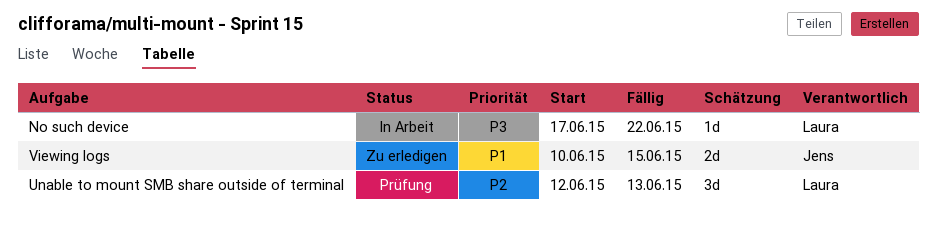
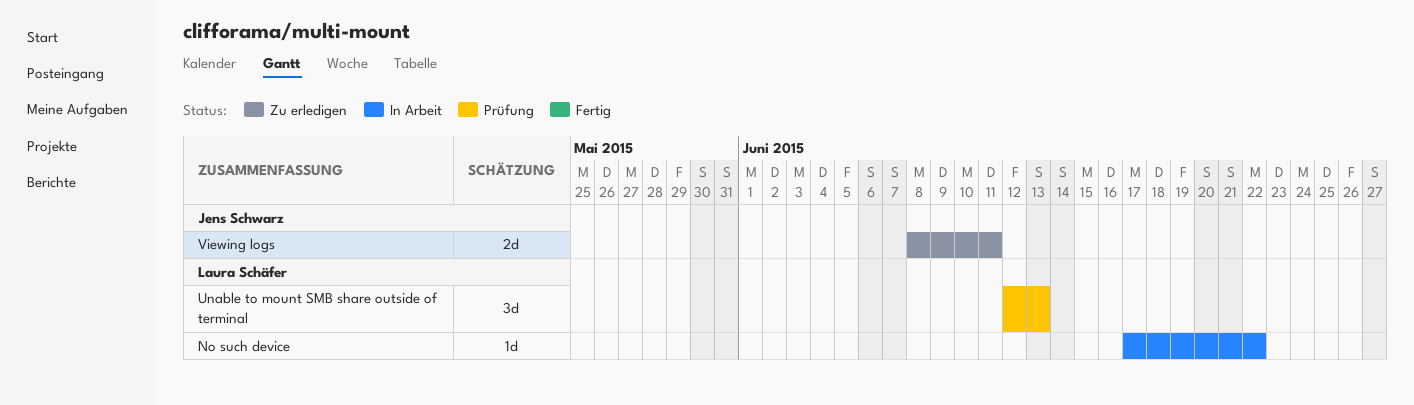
Viewing logs, start: Jun 10 -> Jun 8
Viewing logs, due: Jun 15 -> Jun 11

